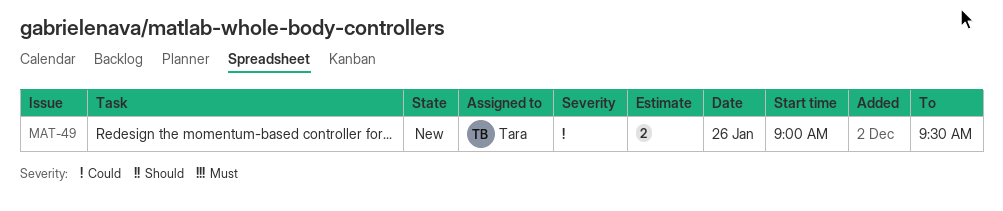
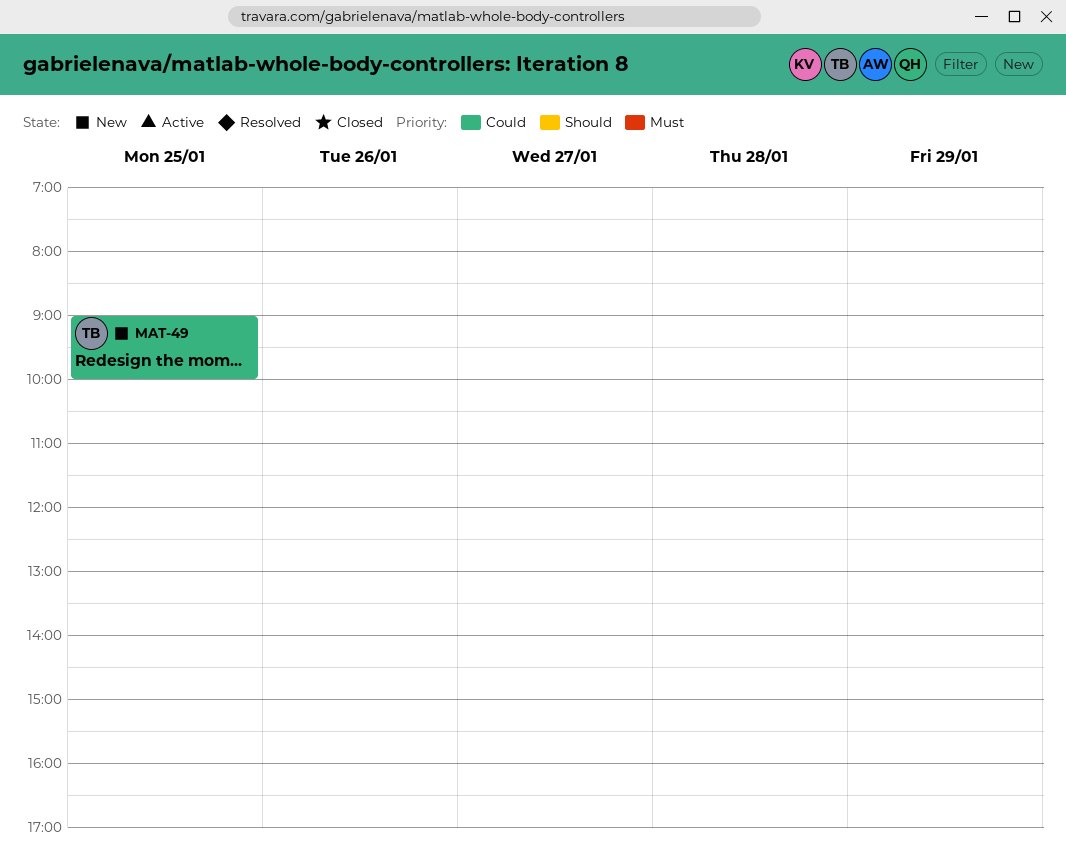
MAT-49, day: Jan 26 -> Jan 25
MAT-49, ends: 09:30 -> 10:00

